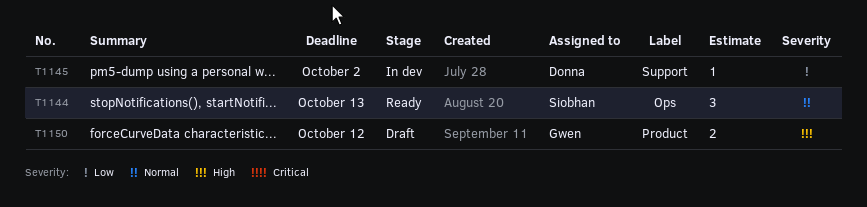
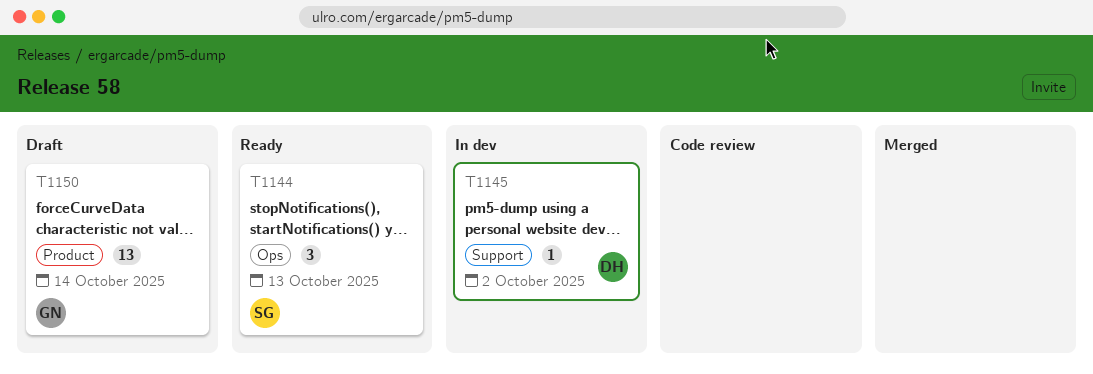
T1150, estimate: 2 -> 13
T1150, due: Oct 12 -> Oct 14

